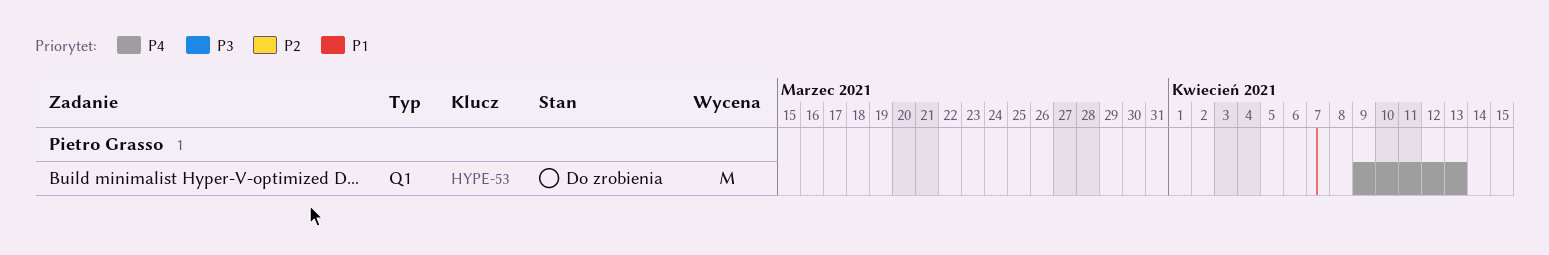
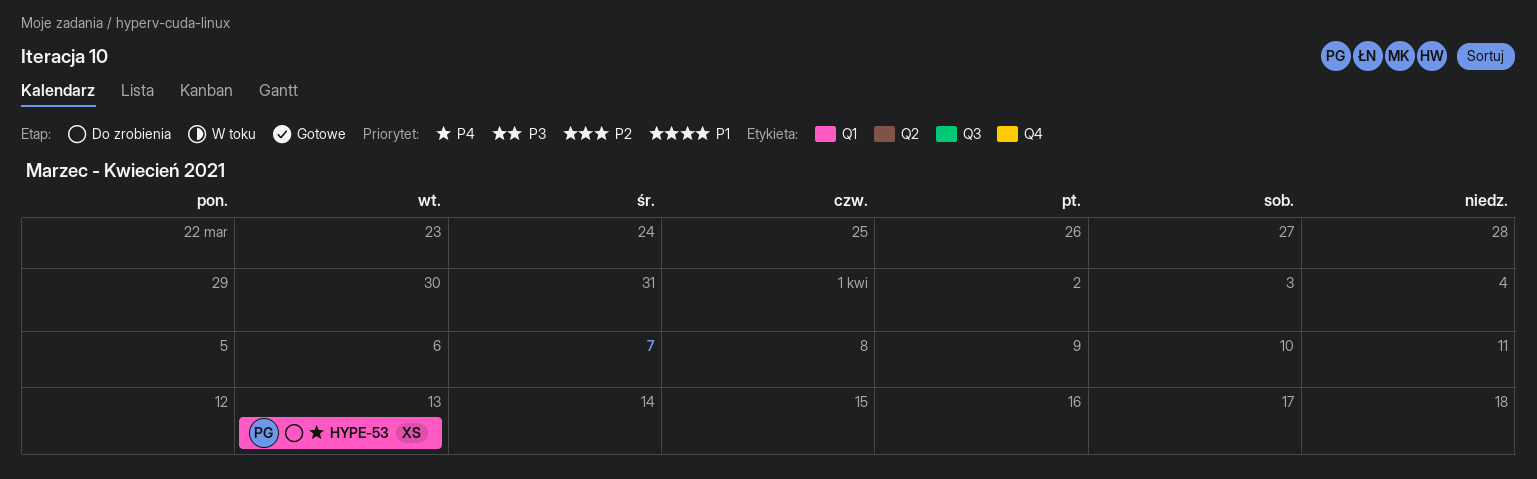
HYPE-53, estimate: M -> XS
HYPE-53, start: Apr 9 -> Apr 13

